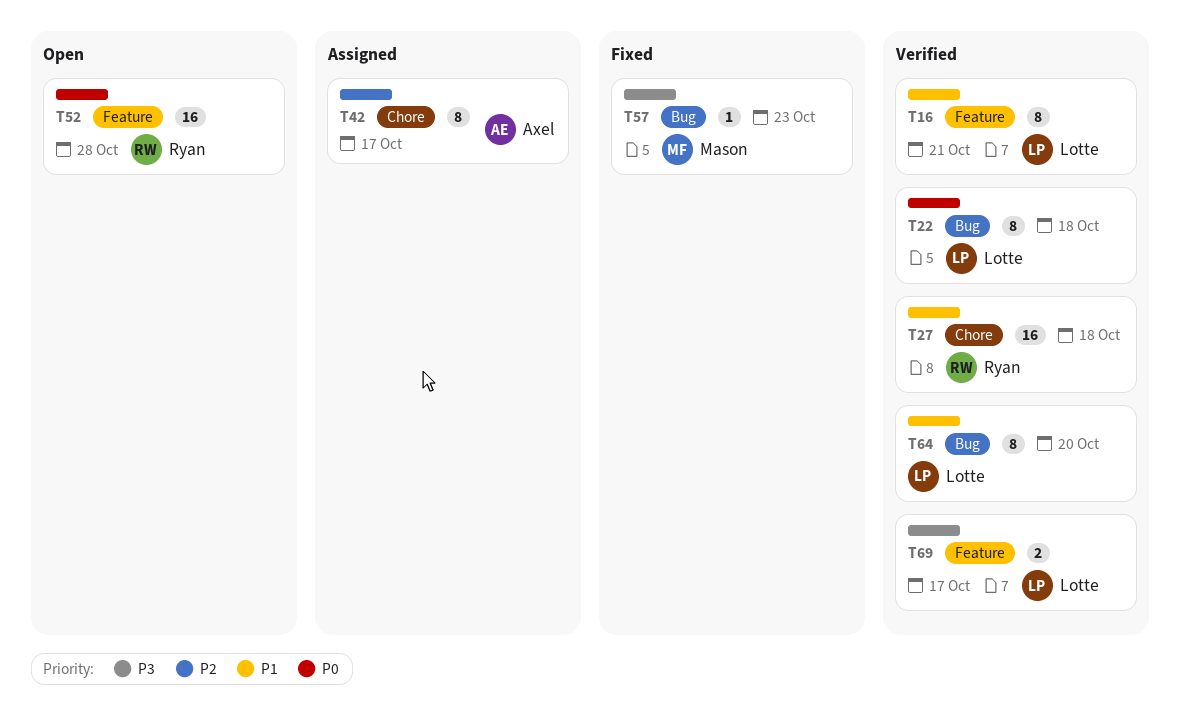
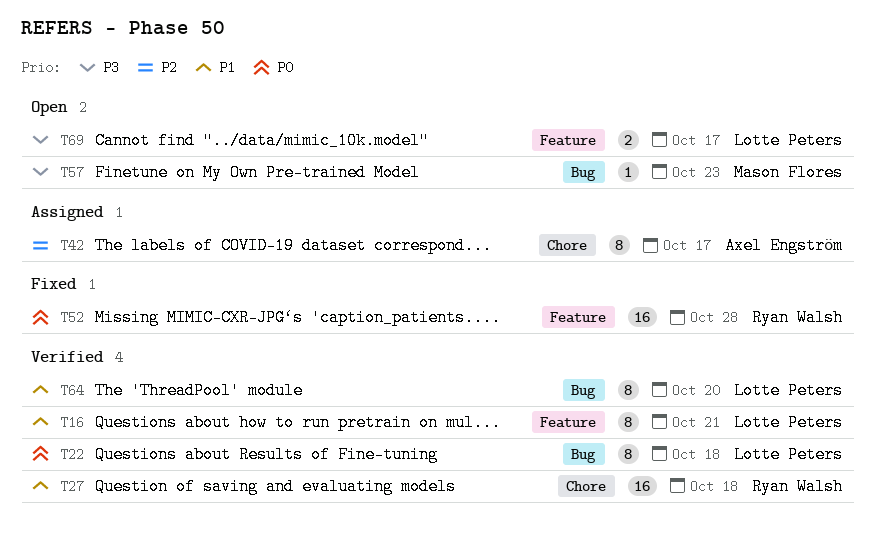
T52, status: Open -> Fixed
T57, status: Fixed -> Open
T69, status: Verified -> Open

